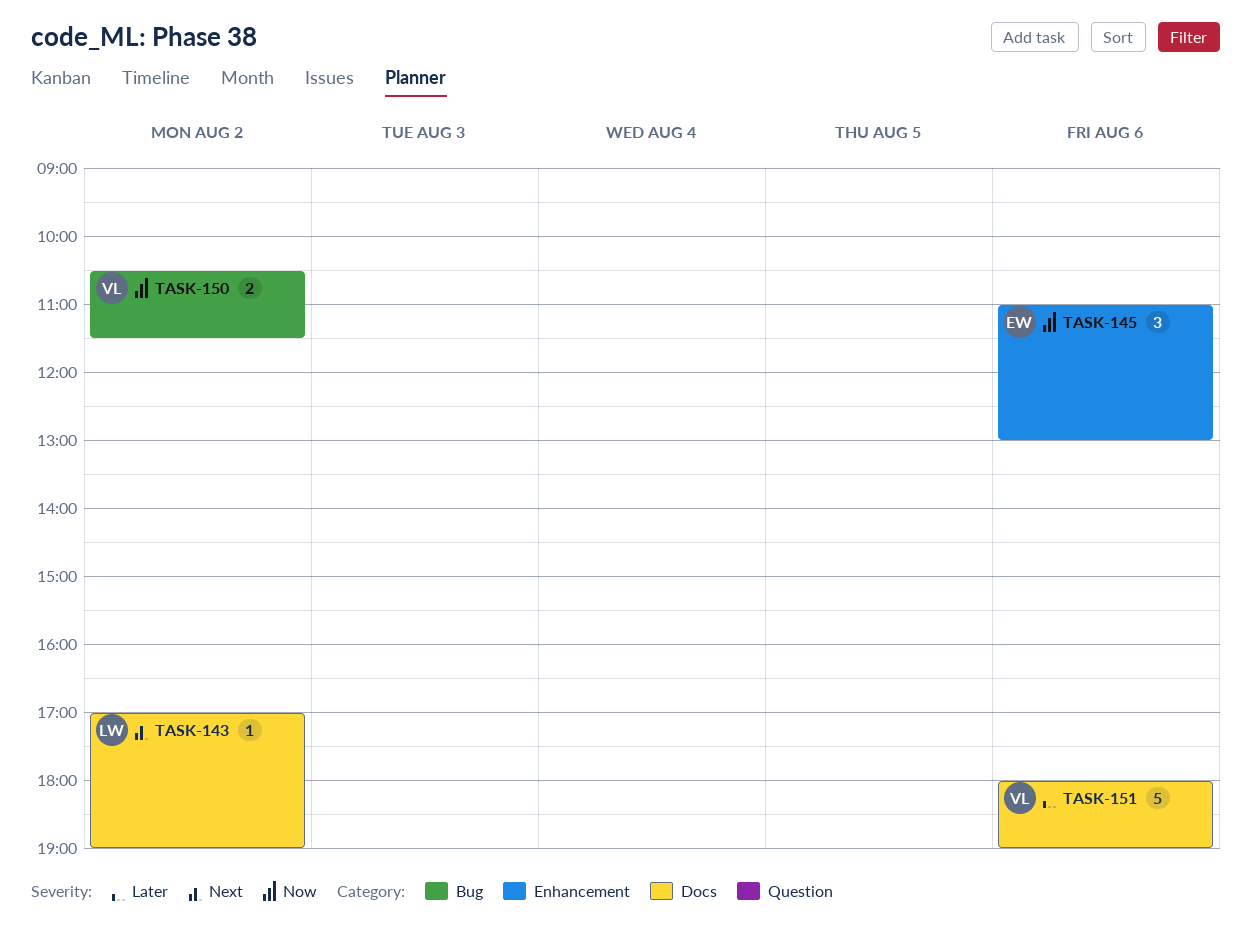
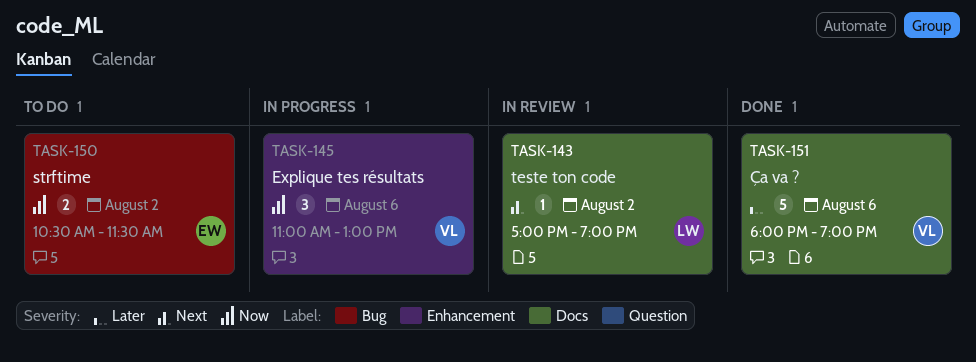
TASK-145, owner: EW -> VL
TASK-150, owner: VL -> EW

